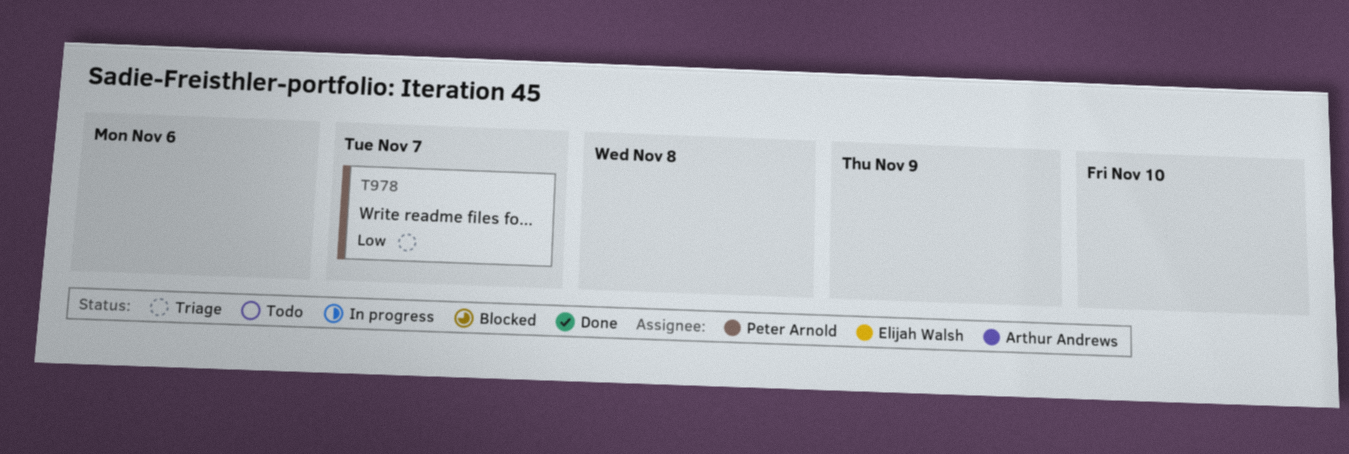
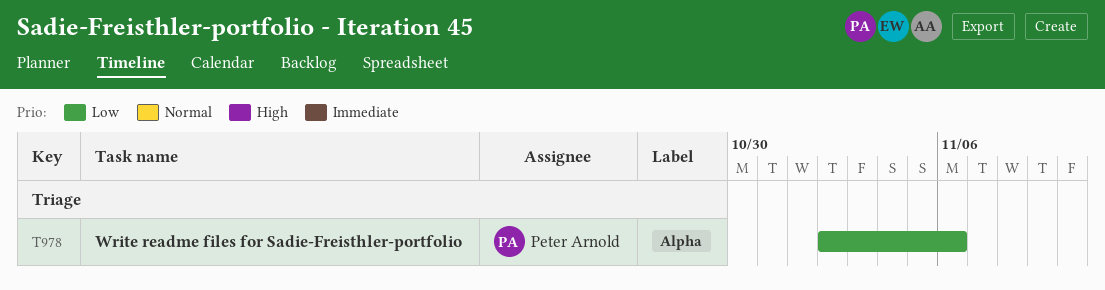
T978, due: Nov 7 -> Nov 6

